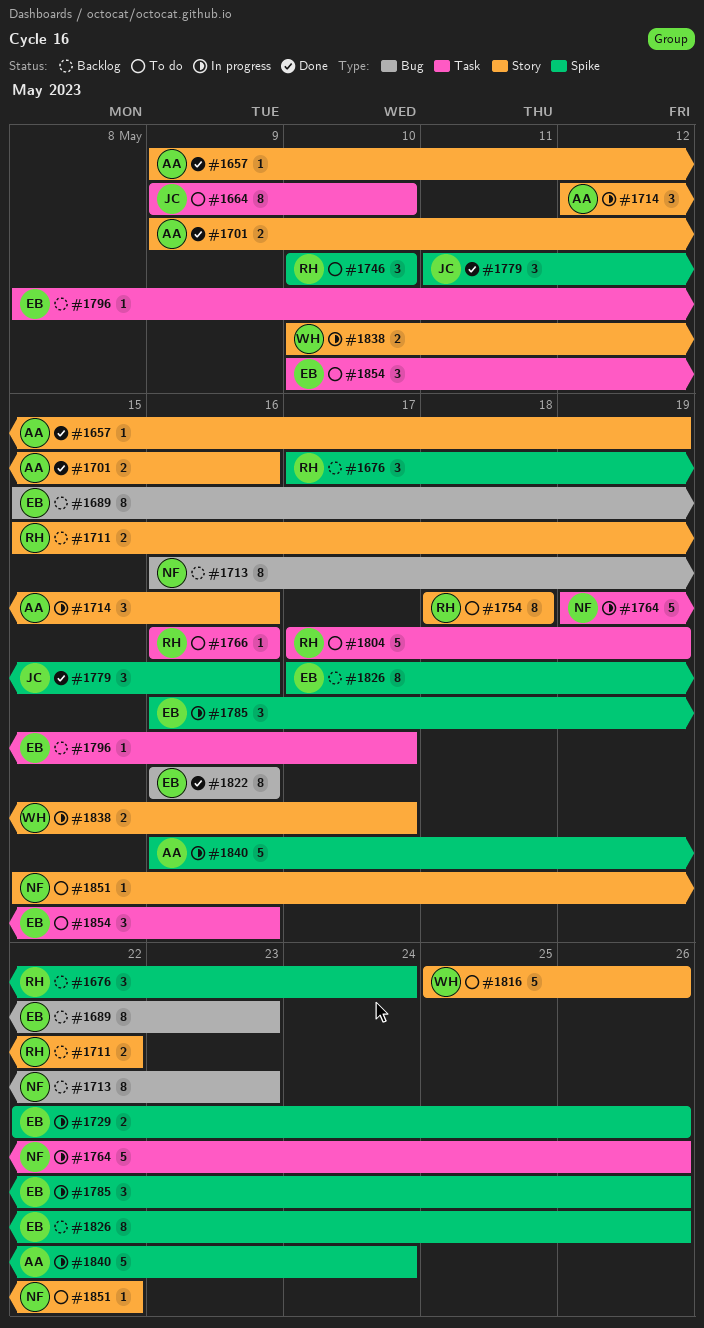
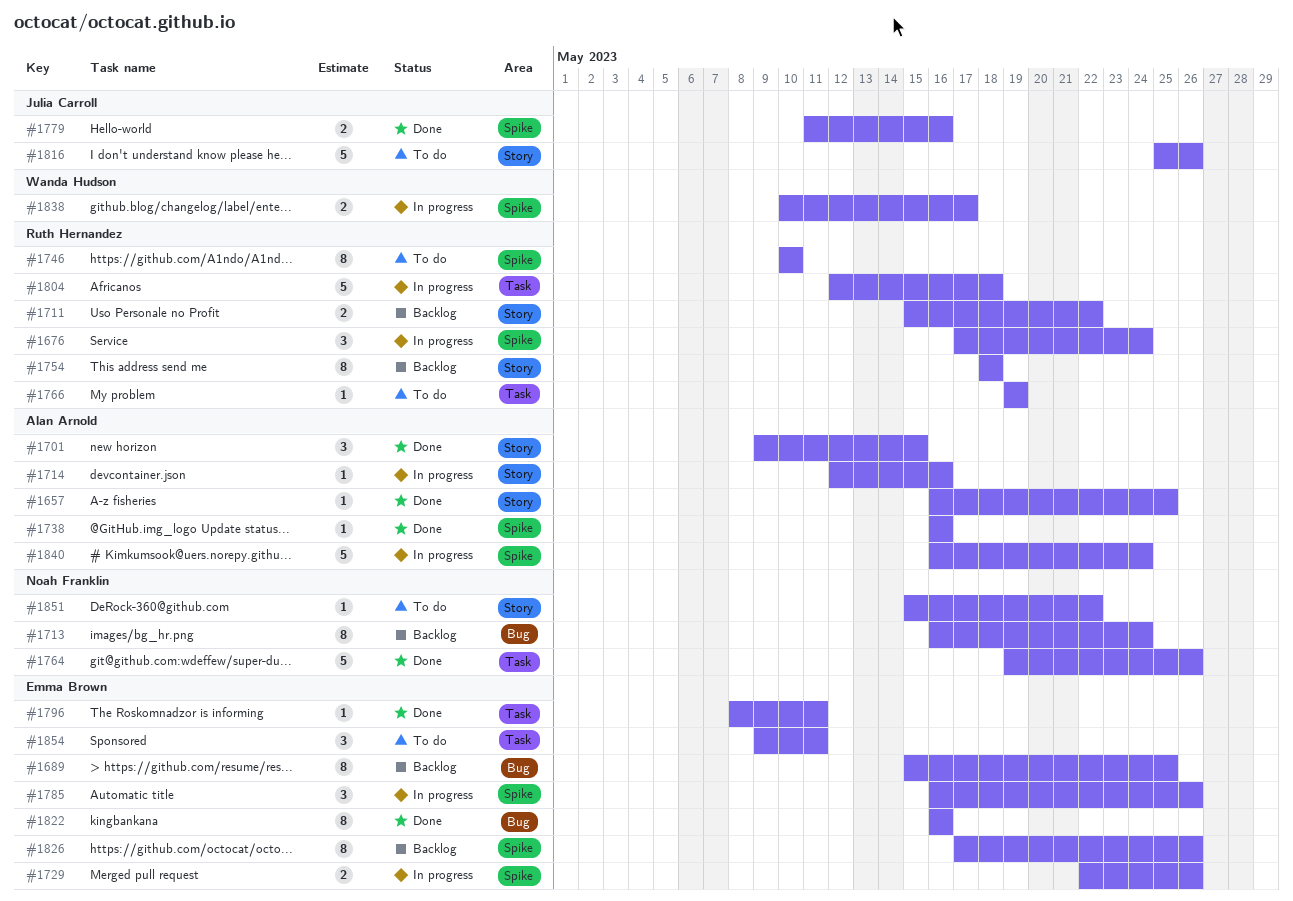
#1657, start: May 9 -> May 16
#1657, due: May 19 -> May 25
#1664: present -> none
#1676, status: Backlog -> In progress
#1689, due: May 23 -> May 25
#1701, estimate: 2 -> 3
#1701, due: May 16 -> May 15
#1713, due: May 23 -> May 24
#1714, estimate: 3 -> 1
#1738: none -> present
#1746, estimate: 3 -> 8
#1754, status: To do -> Backlog
#1764, status: In progress -> Done
#1766, start: May 16 -> May 19
#1766, due: May 16 -> May 19
#1779, estimate: 3 -> 2
#1796, status: Backlog -> Done
#1796, due: May 17 -> May 11
#1804, status: To do -> In progress
#1804, start: May 17 -> May 12
#1804, due: May 19 -> May 18
#1816, owner: Wanda Hudson -> Julia Carroll
#1838, label: Story -> Spike
#1854, start: May 10 -> May 9
#1854, due: May 16 -> May 11

